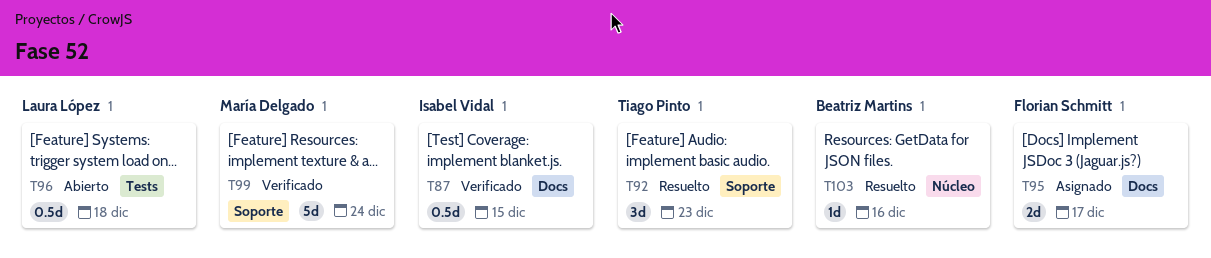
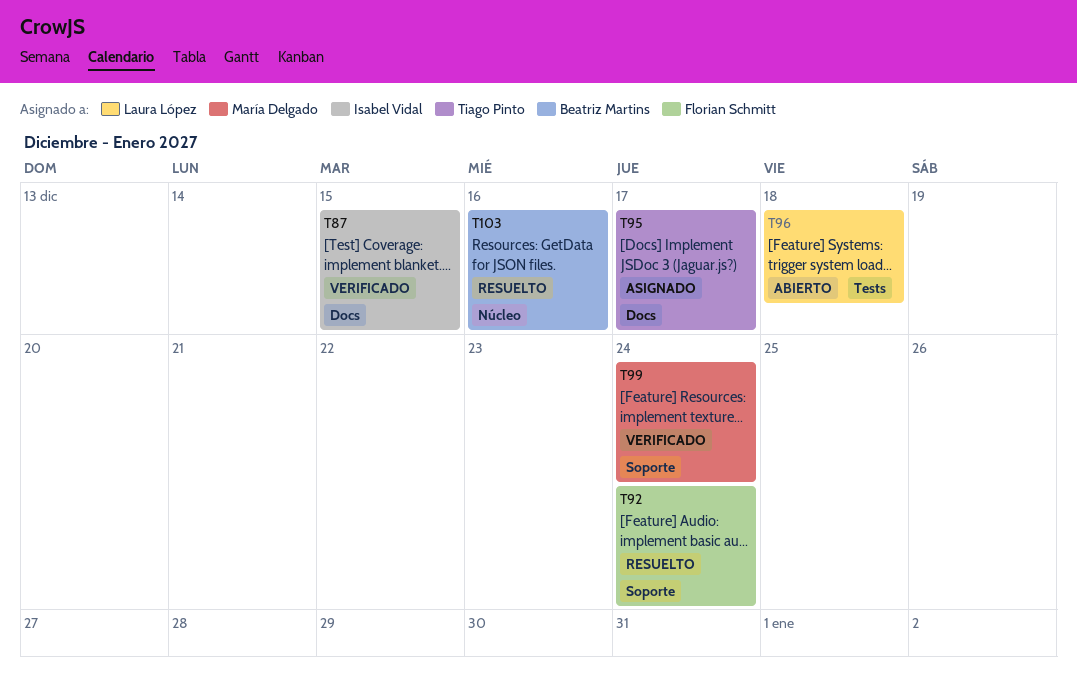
T92, owner: Tiago Pinto -> Florian Schmitt
T92, due: Dec 23 -> Dec 24
T95, owner: Florian Schmitt -> Tiago Pinto

